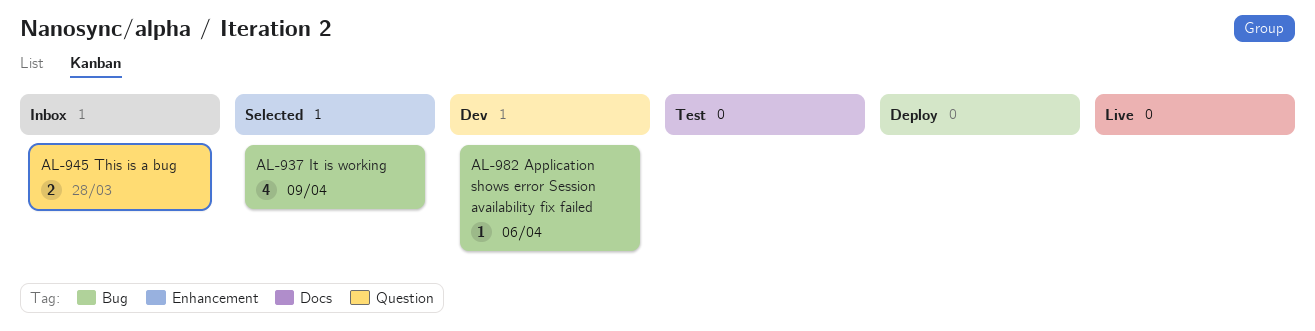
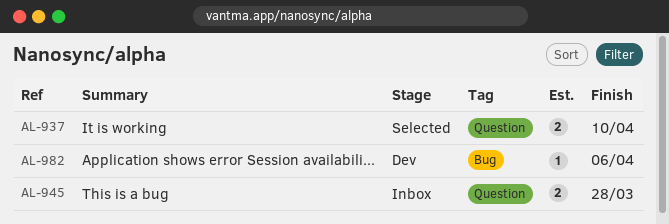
AL-937, label: Bug -> Question
AL-937, estimate: 4 -> 2
AL-937, due: Apr 9 -> Apr 10

